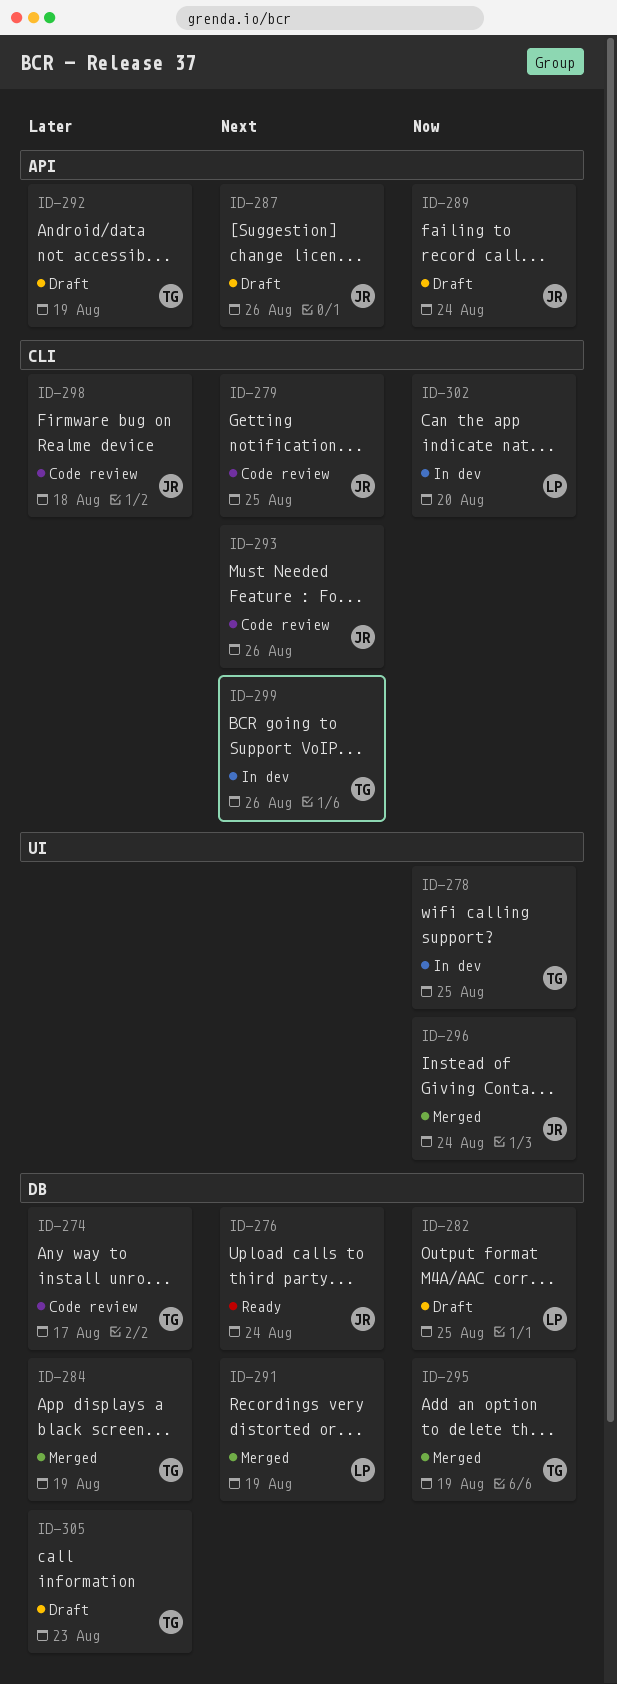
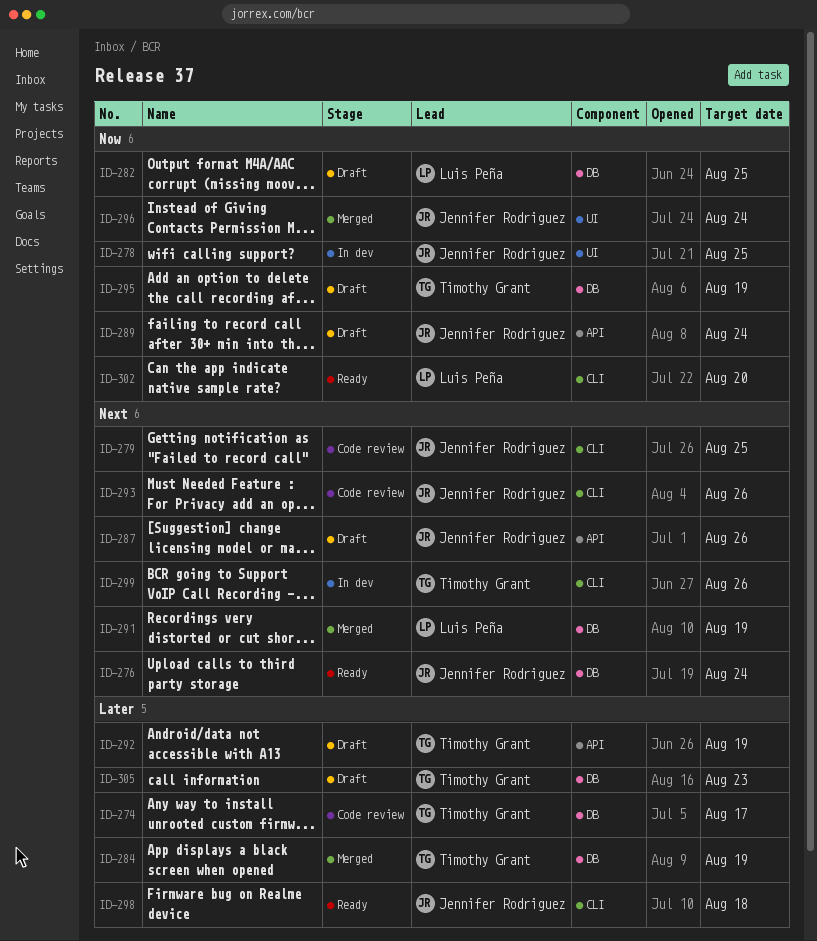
ID-278, owner: Timothy Grant -> Jennifer Rodriguez
ID-295, status: Merged -> Draft
ID-298, status: Code review -> Ready
ID-302, status: In dev -> Ready

